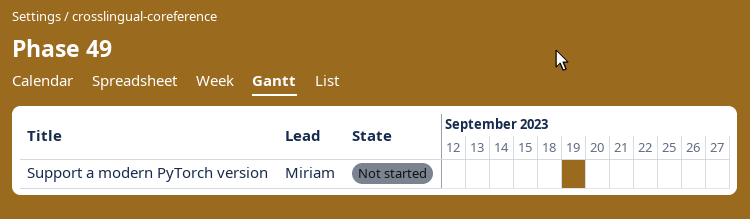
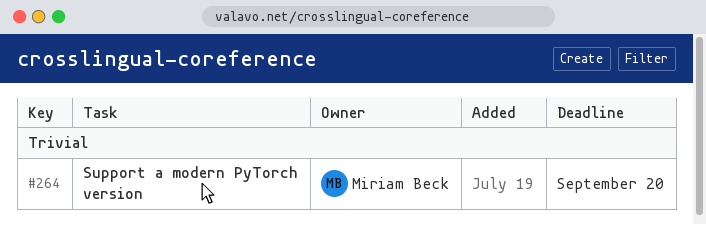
Support a modern PyTorch version, due: Sep 19 -> Sep 20

